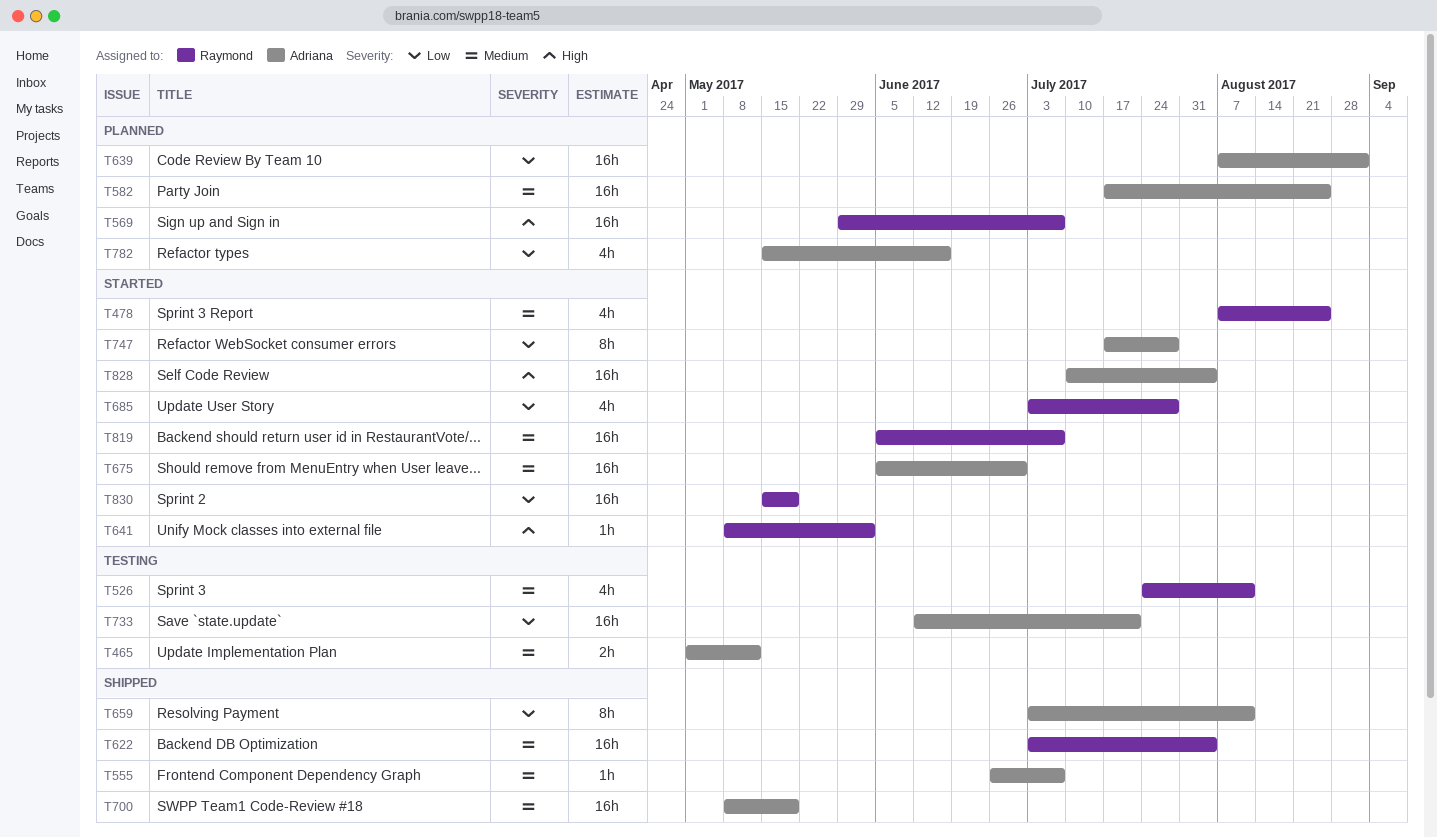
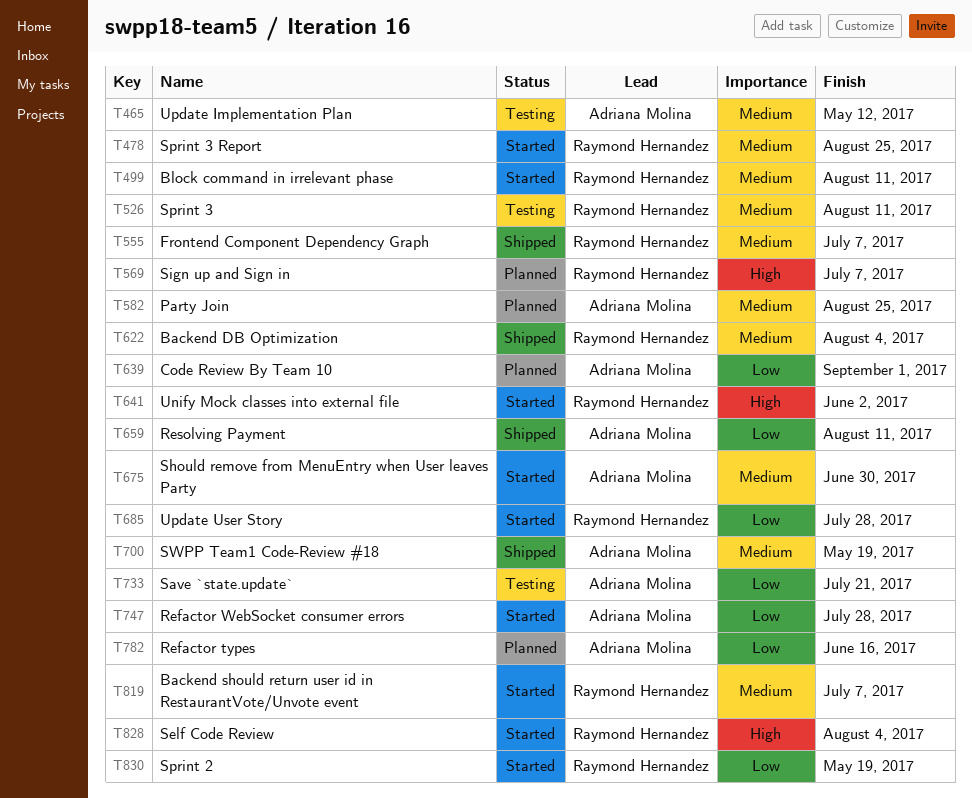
T499: none -> present
T555, owner: Adriana Molina -> Raymond Hernandez
T828, owner: Adriana Molina -> Raymond Hernandez

